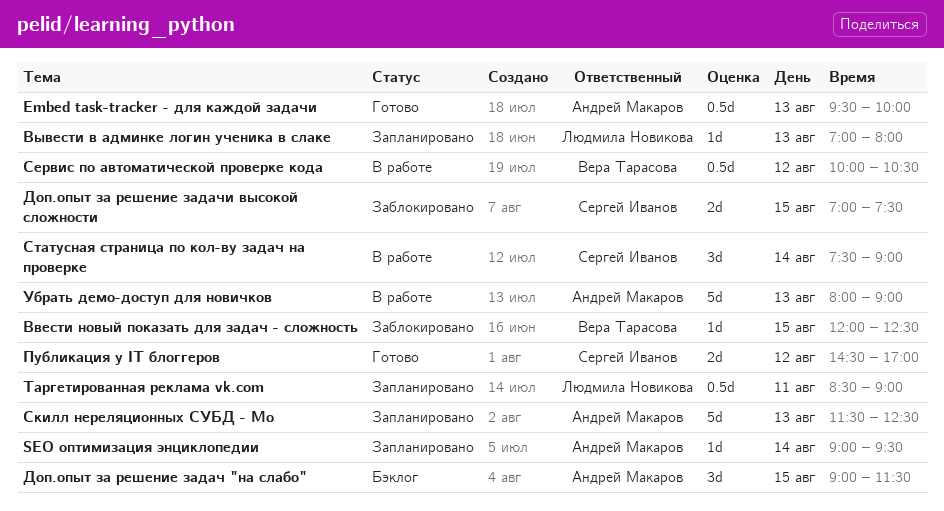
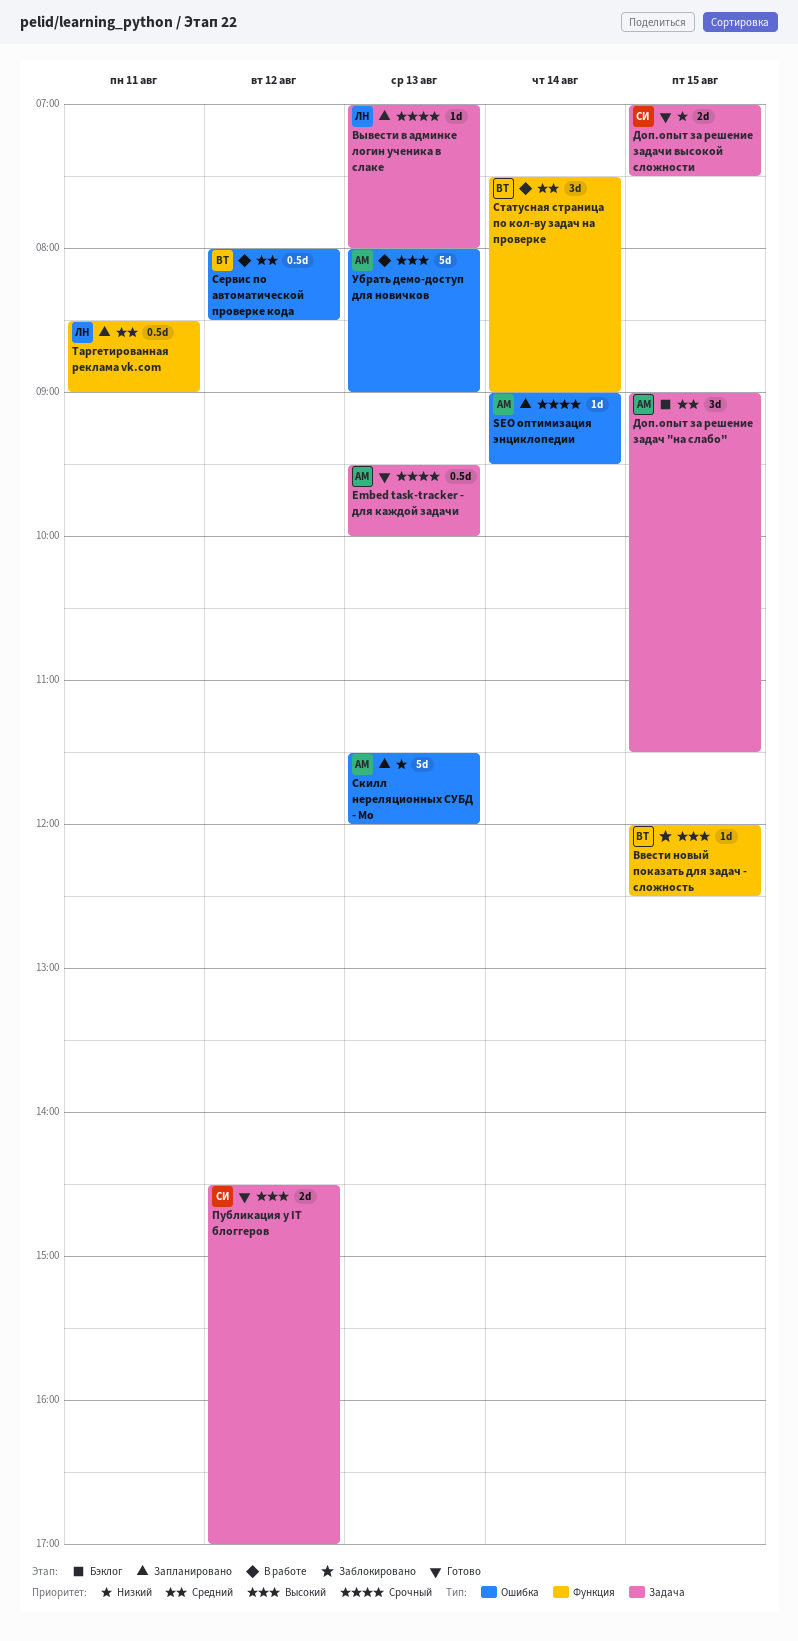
Доп.опыт за решение задачи высокой сложности, status: Заблокировано -> Готово
Сервис по автоматической проверке кода, begins: 10:00 -> 08:00
Сервис по автоматической проверке кода, ends: 10:30 -> 08:30
Скилл нереляционных СУБД - Мо, ends: 12:30 -> 12:00
Статусная страница по кол-ву задач на проверке, owner: Сергей Иванов -> Вера Тарасова

